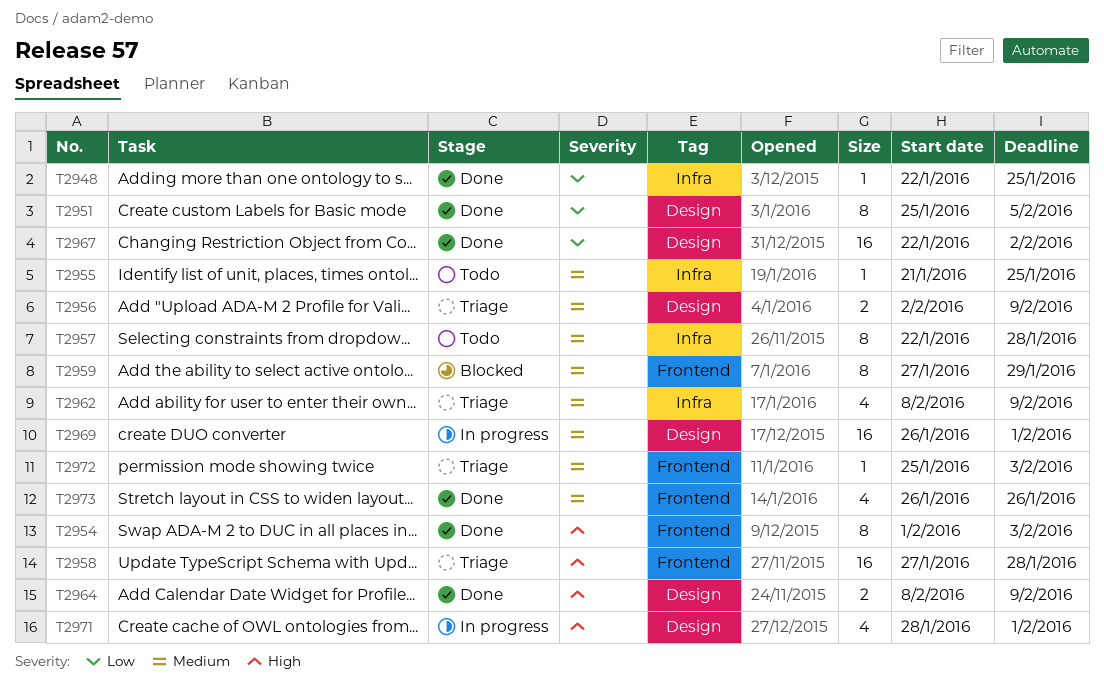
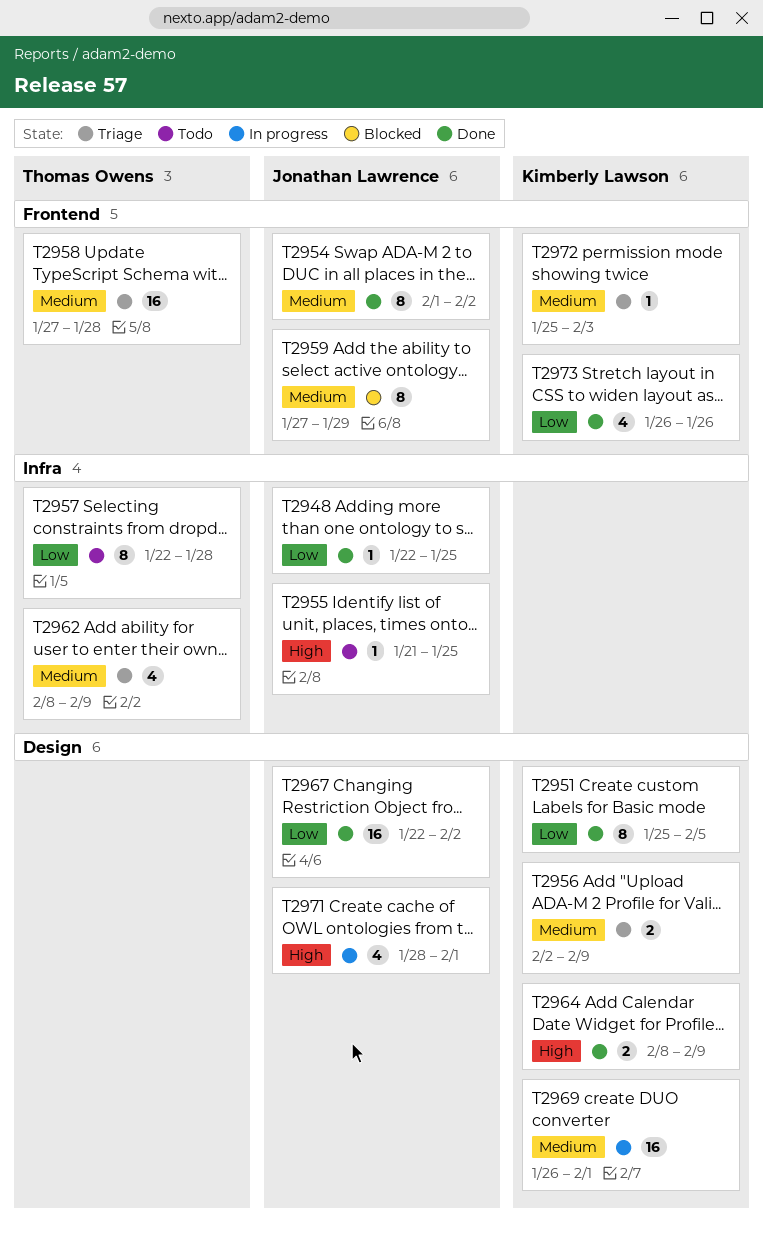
T2954, priority: High -> Medium
T2954, due: Feb 3 -> Feb 2
T2955, priority: Medium -> High
T2957, priority: Medium -> Low
T2958, priority: High -> Medium
T2973, priority: Medium -> Low

